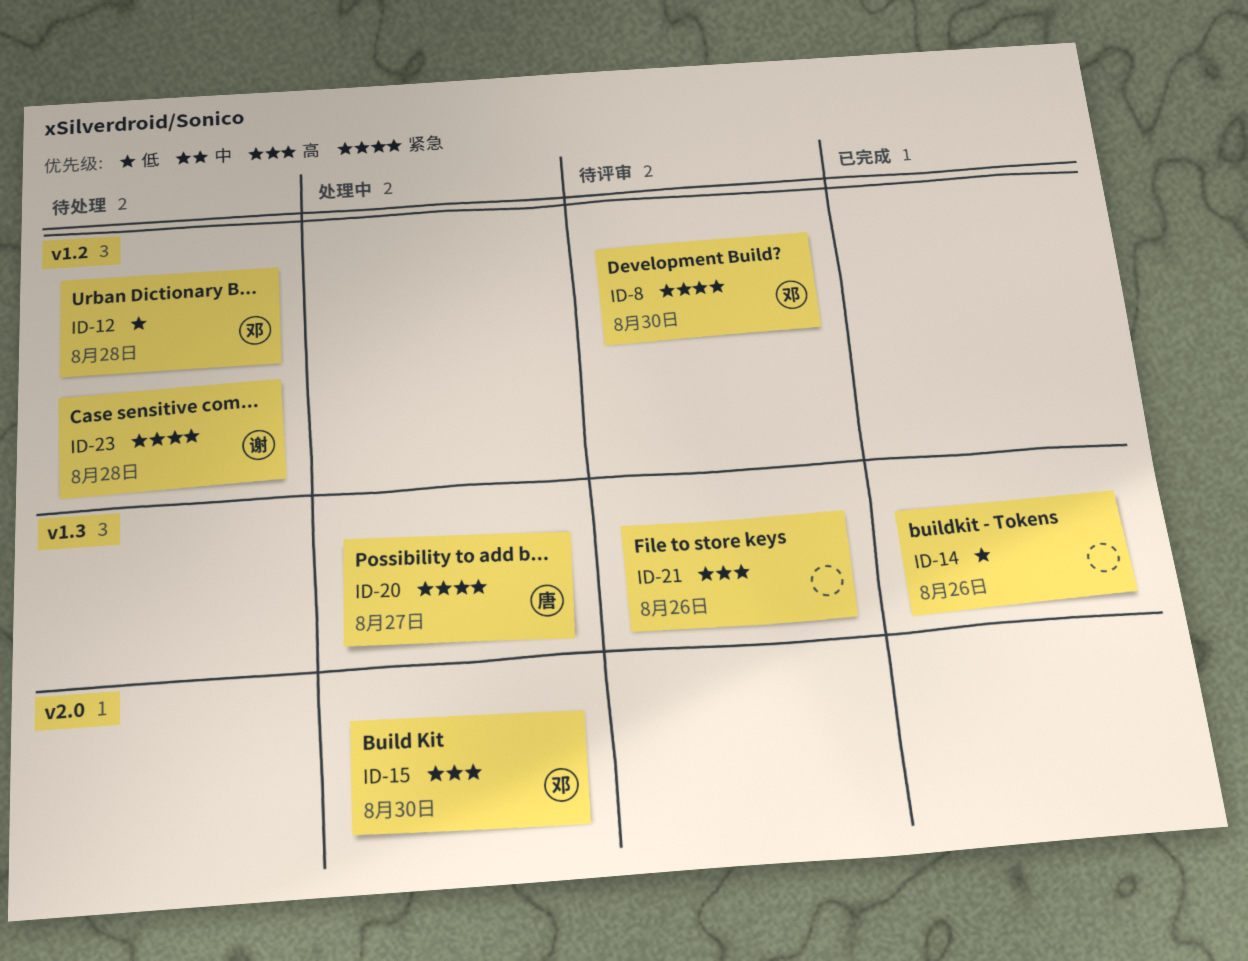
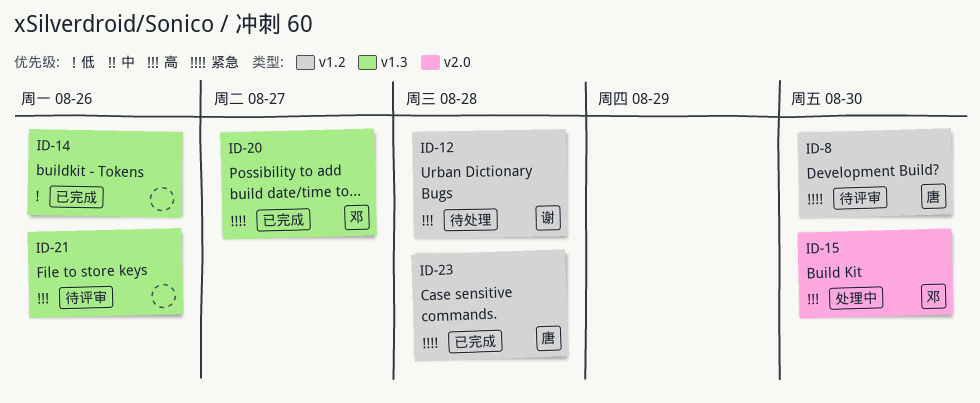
ID-8, owner: 邓 -> 唐
ID-12, owner: 邓 -> 谢
ID-12, priority: 低 -> 高
ID-20, status: 处理中 -> 已完成
ID-20, owner: 唐 -> 邓
ID-23, status: 待处理 -> 已完成
ID-23, owner: 谢 -> 唐

